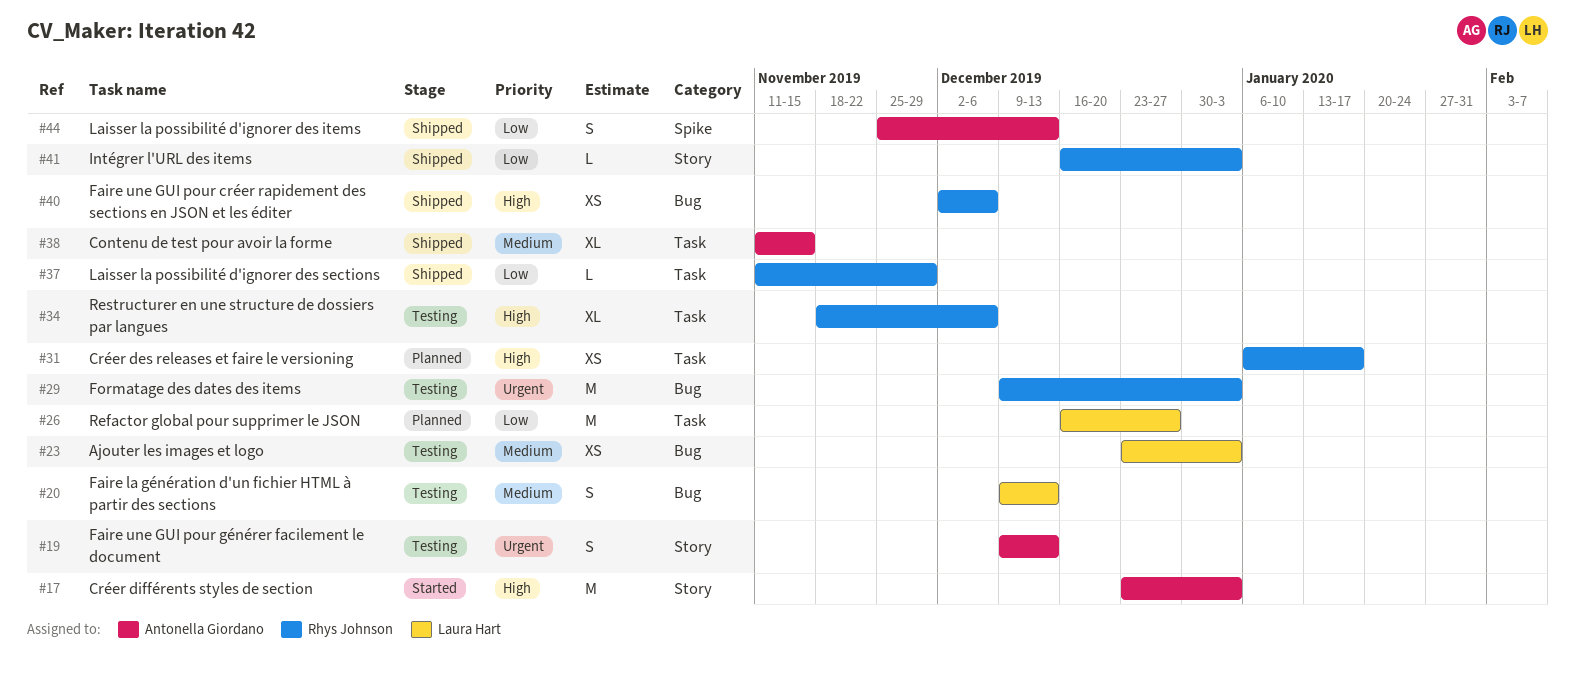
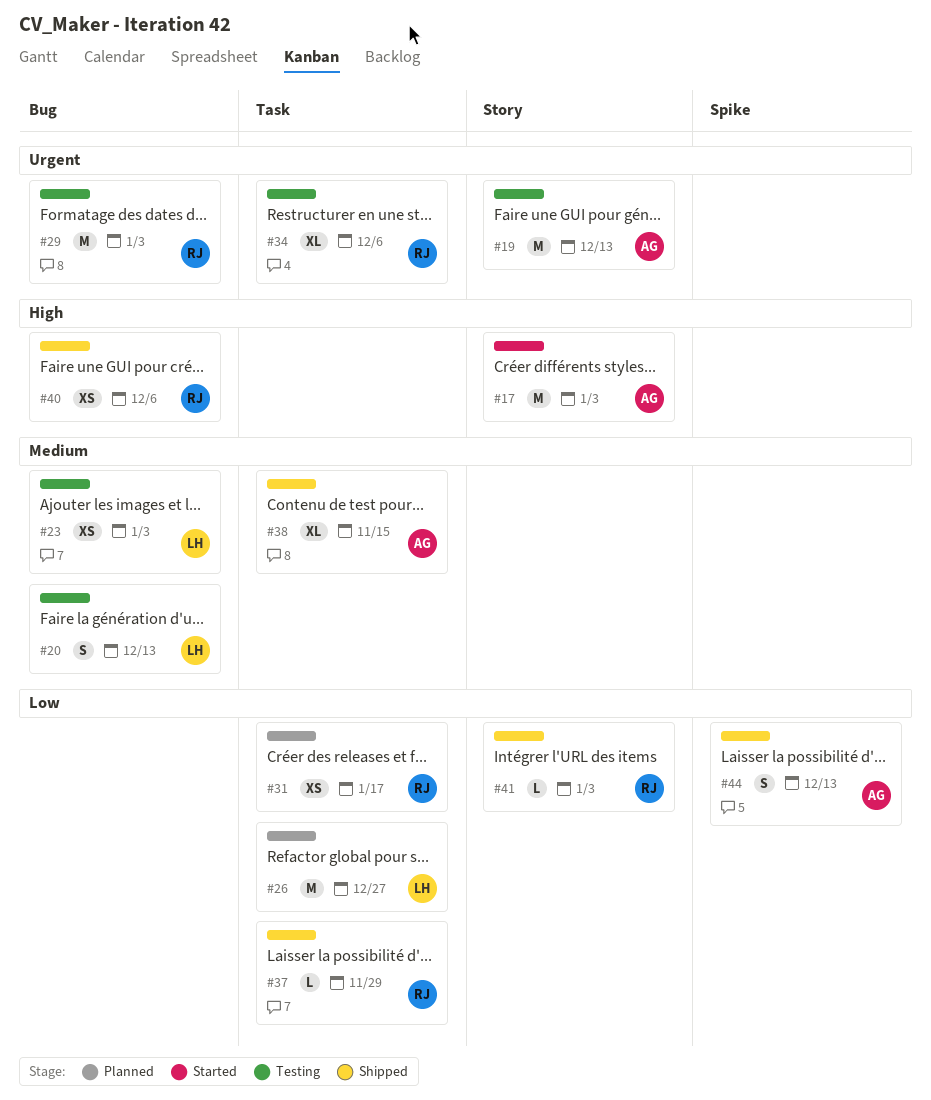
#19, estimate: S -> M
#31, priority: High -> Low
#34, priority: High -> Urgent

